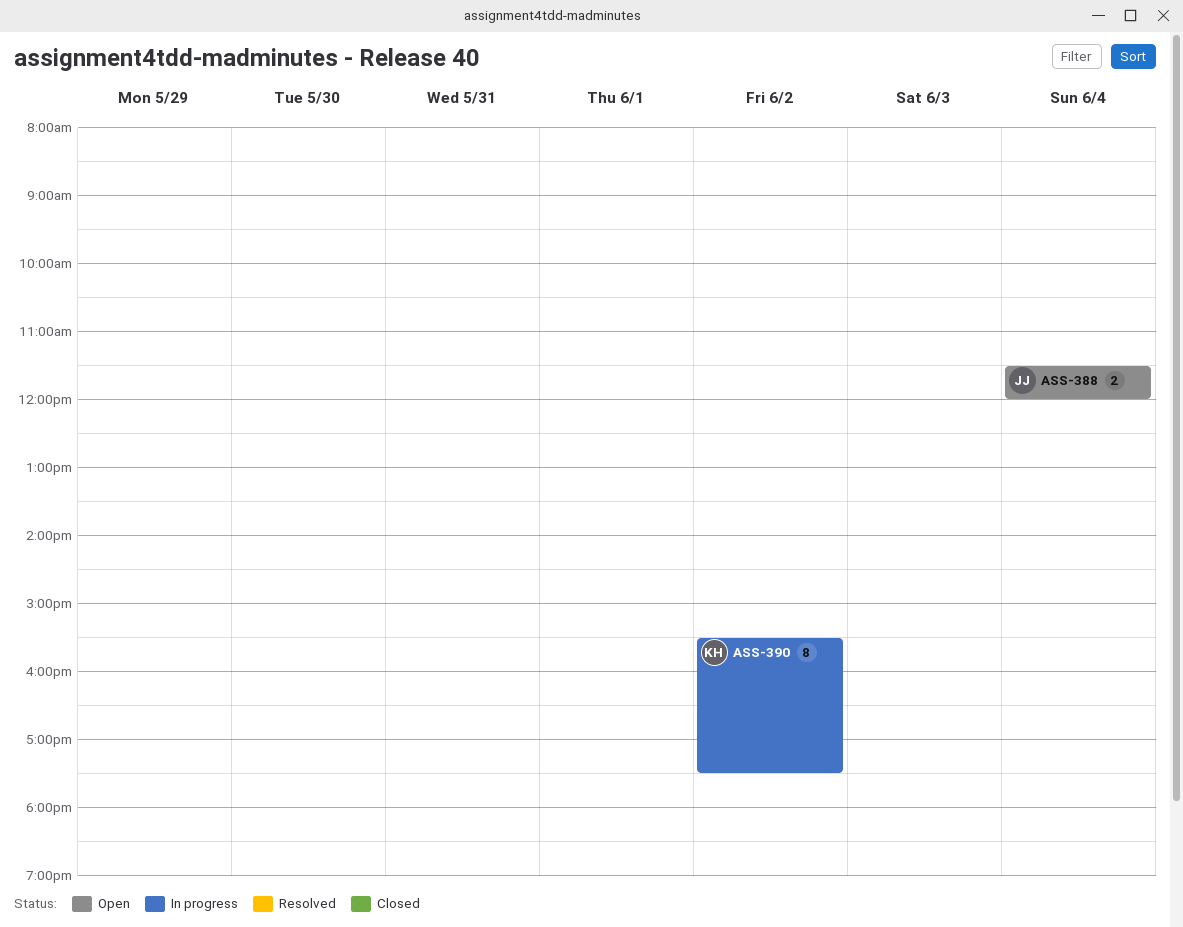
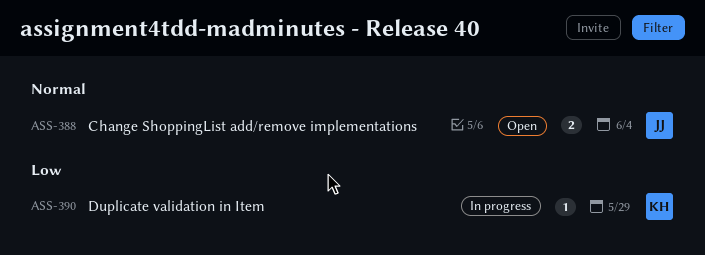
ASS-390, estimate: 8 -> 1
ASS-390, day: Jun 2 -> May 29

